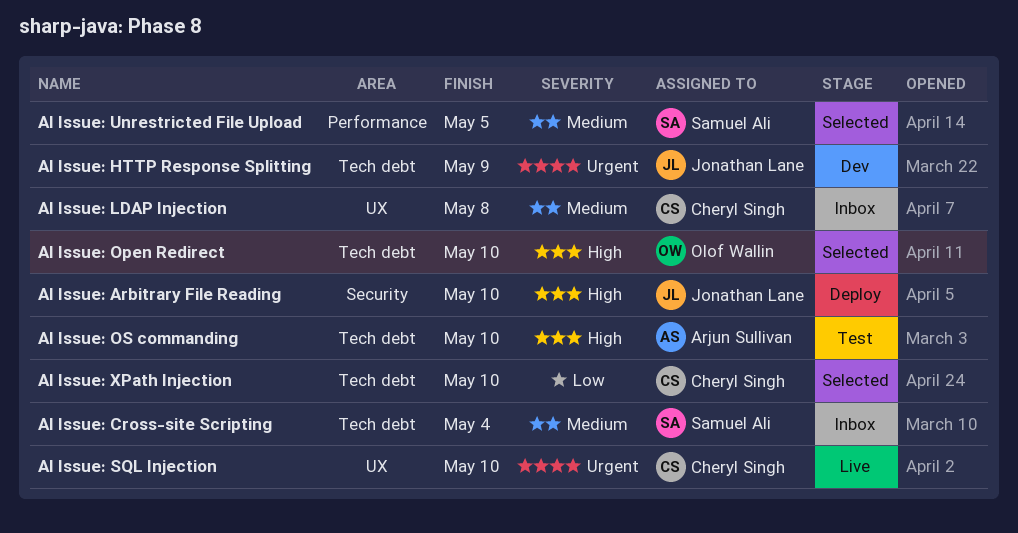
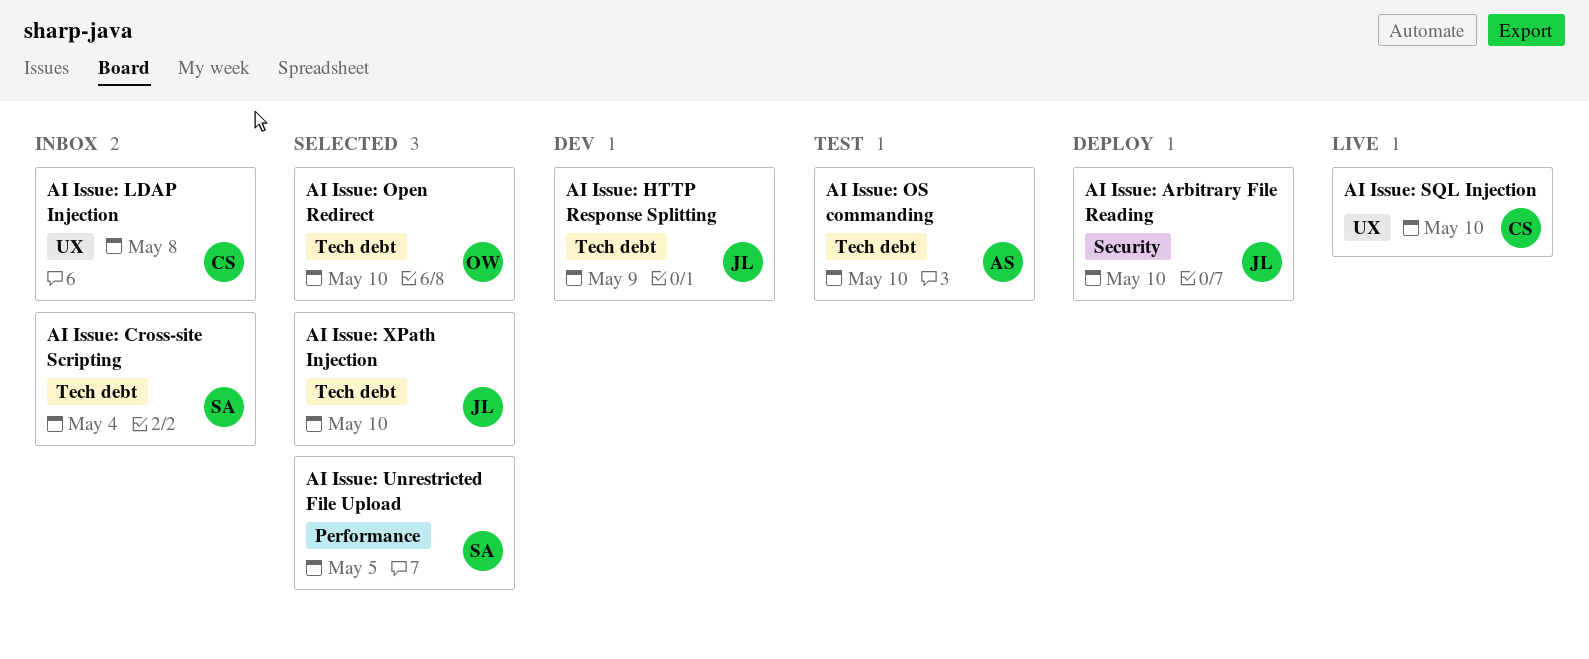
AI Issue: XPath Injection, owner: Cheryl Singh -> Jonathan Lane

